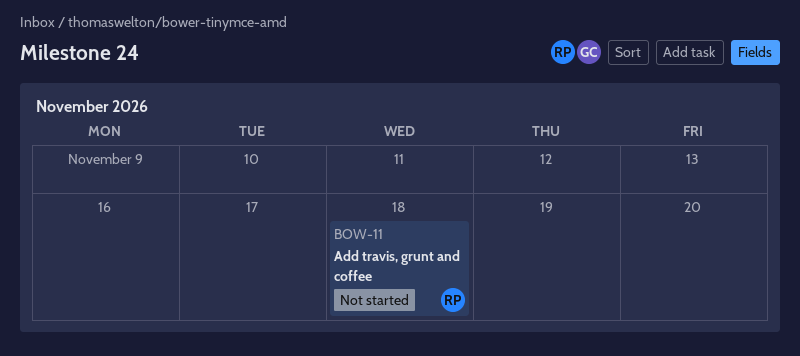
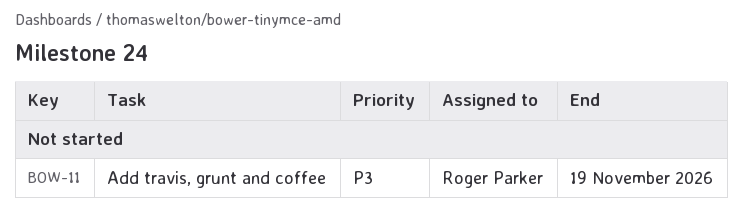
BOW-11, due: Nov 18 -> Nov 19

